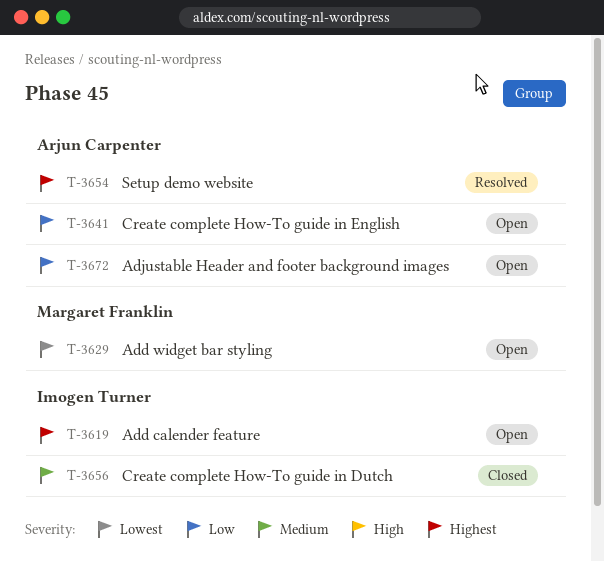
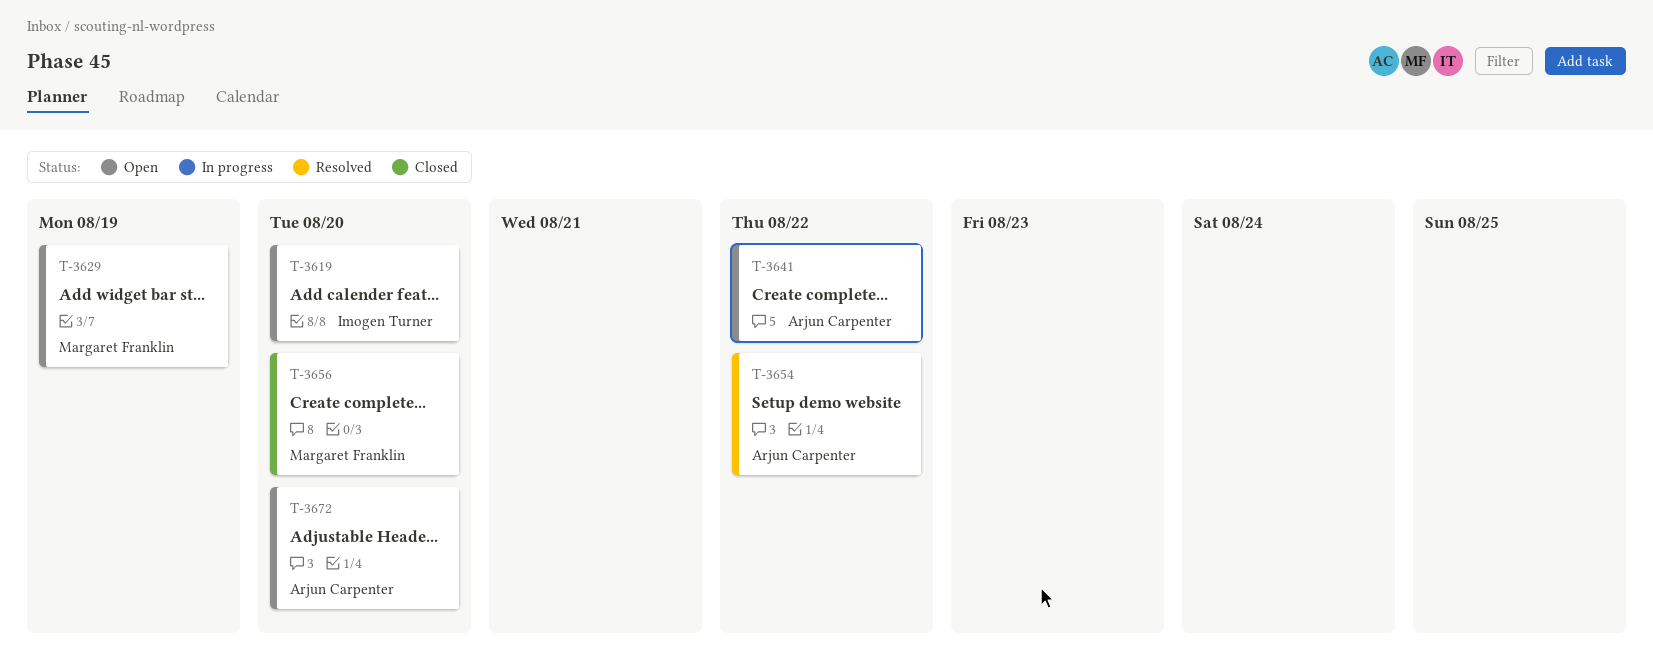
T-3656, owner: Imogen Turner -> Margaret Franklin

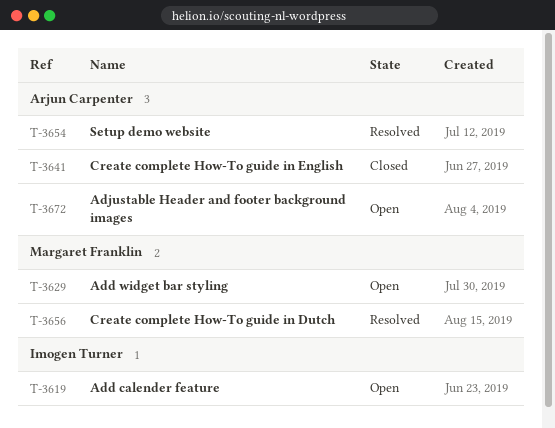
T-3641, status: Open -> Closed
T-3656, status: Closed -> Resolved

